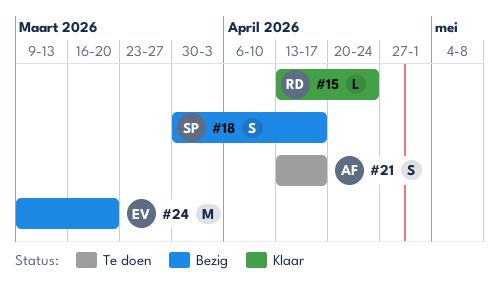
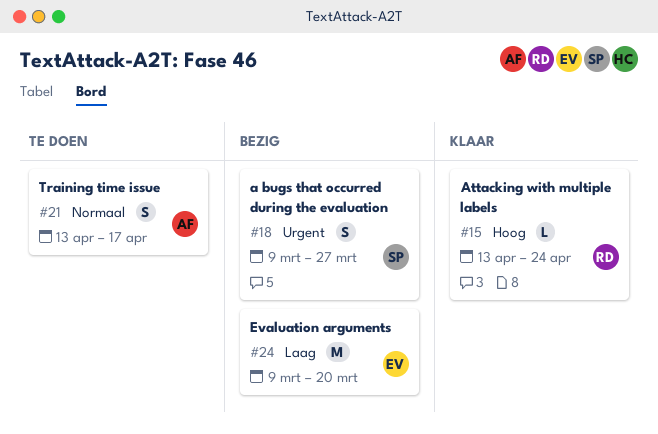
#18, start: Mar 30 -> Mar 9
#18, due: Apr 17 -> Mar 27

